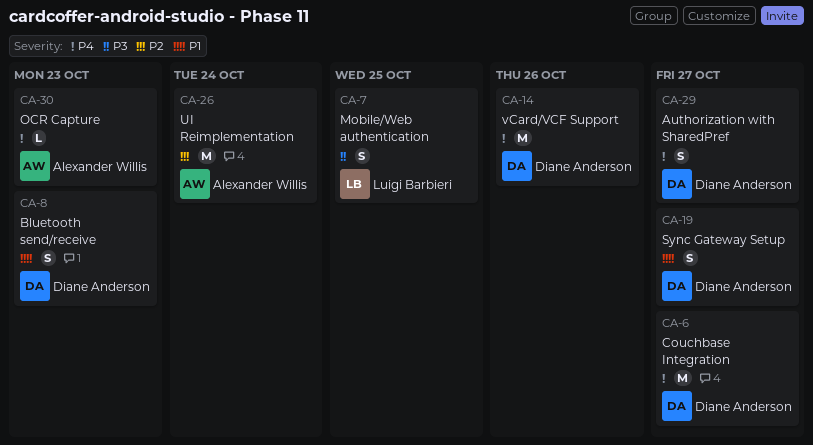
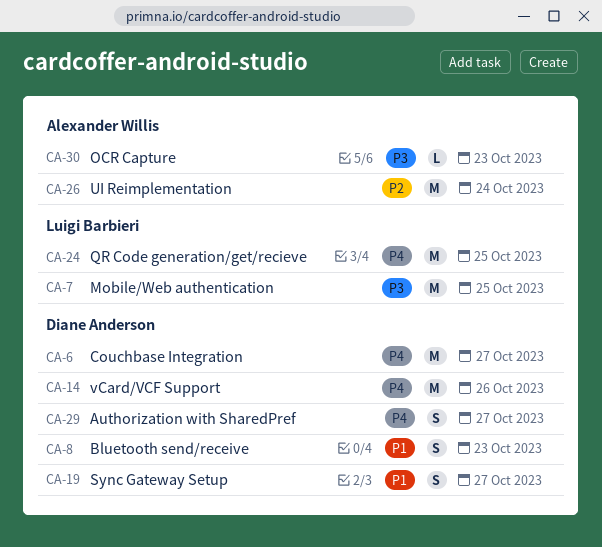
CA-7, estimate: S -> M
CA-24: none -> present
CA-30, priority: P4 -> P3

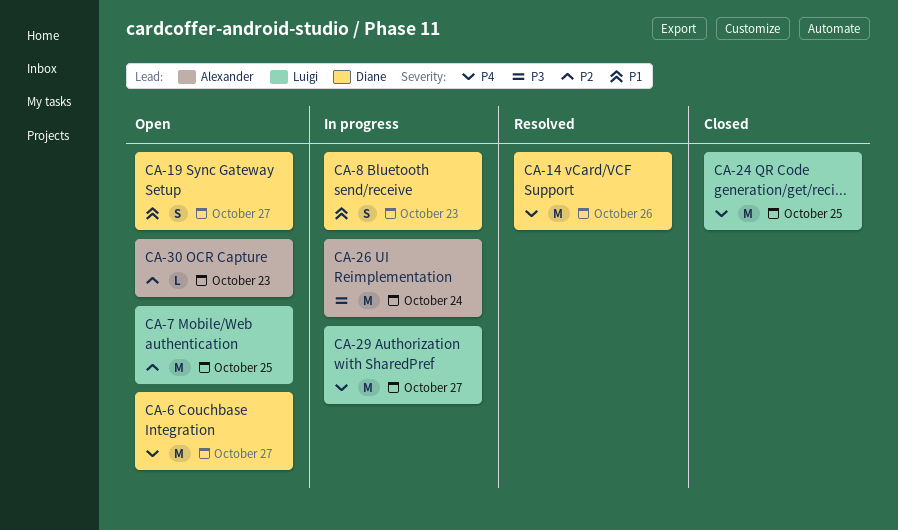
CA-7, priority: P3 -> P2
CA-26, priority: P2 -> P3
CA-29, owner: Diane Anderson -> Luigi Barbieri
CA-29, estimate: S -> M
CA-30, priority: P3 -> P2

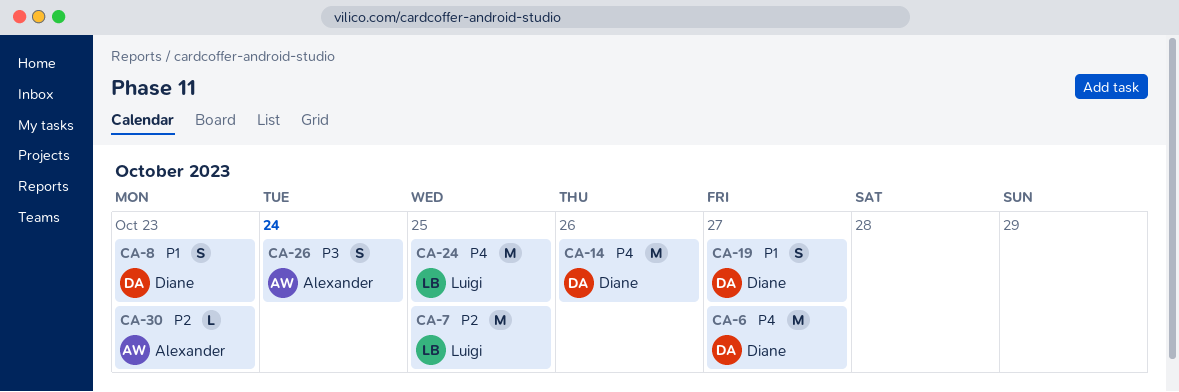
CA-26, estimate: M -> S
CA-29: present -> none

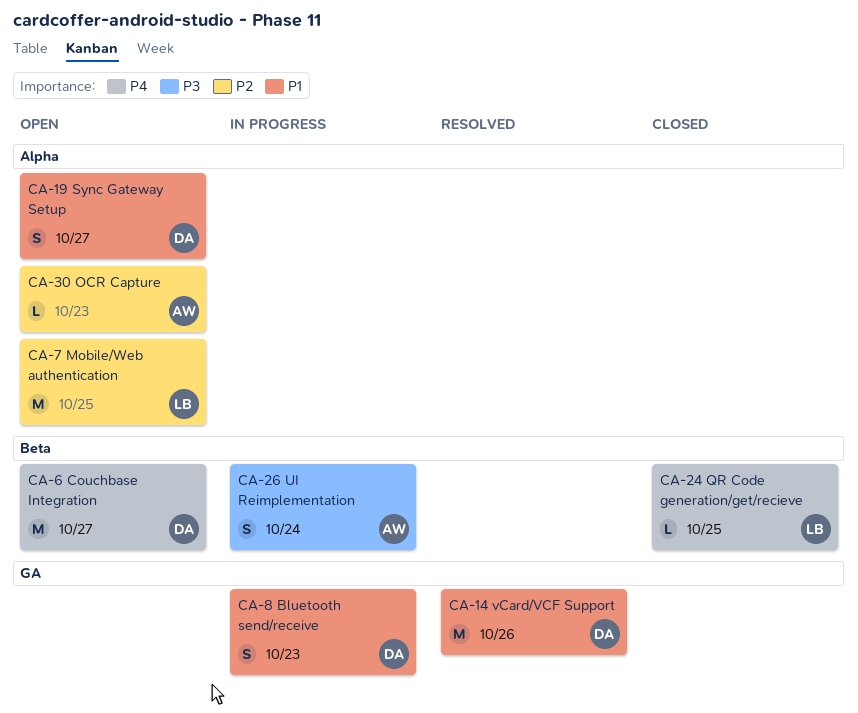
CA-14, priority: P4 -> P1
CA-24, estimate: M -> L

